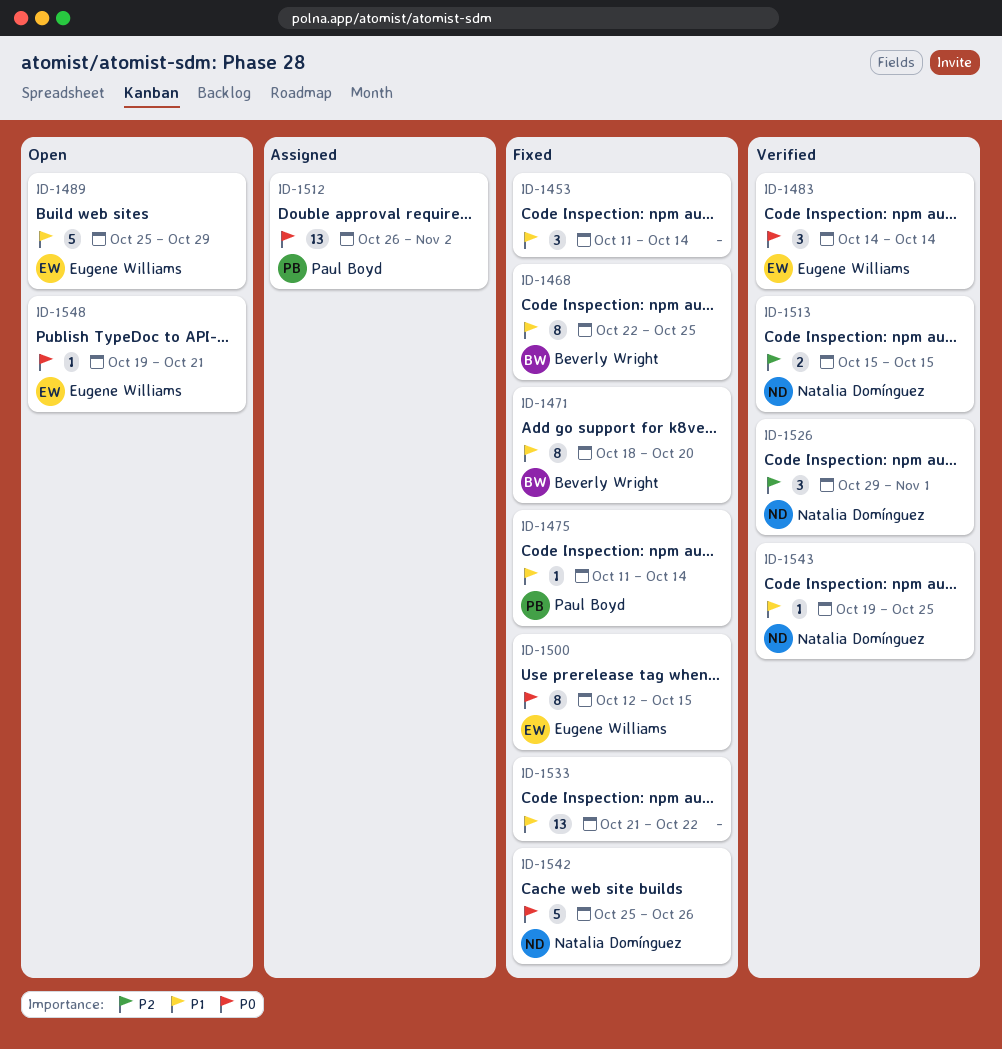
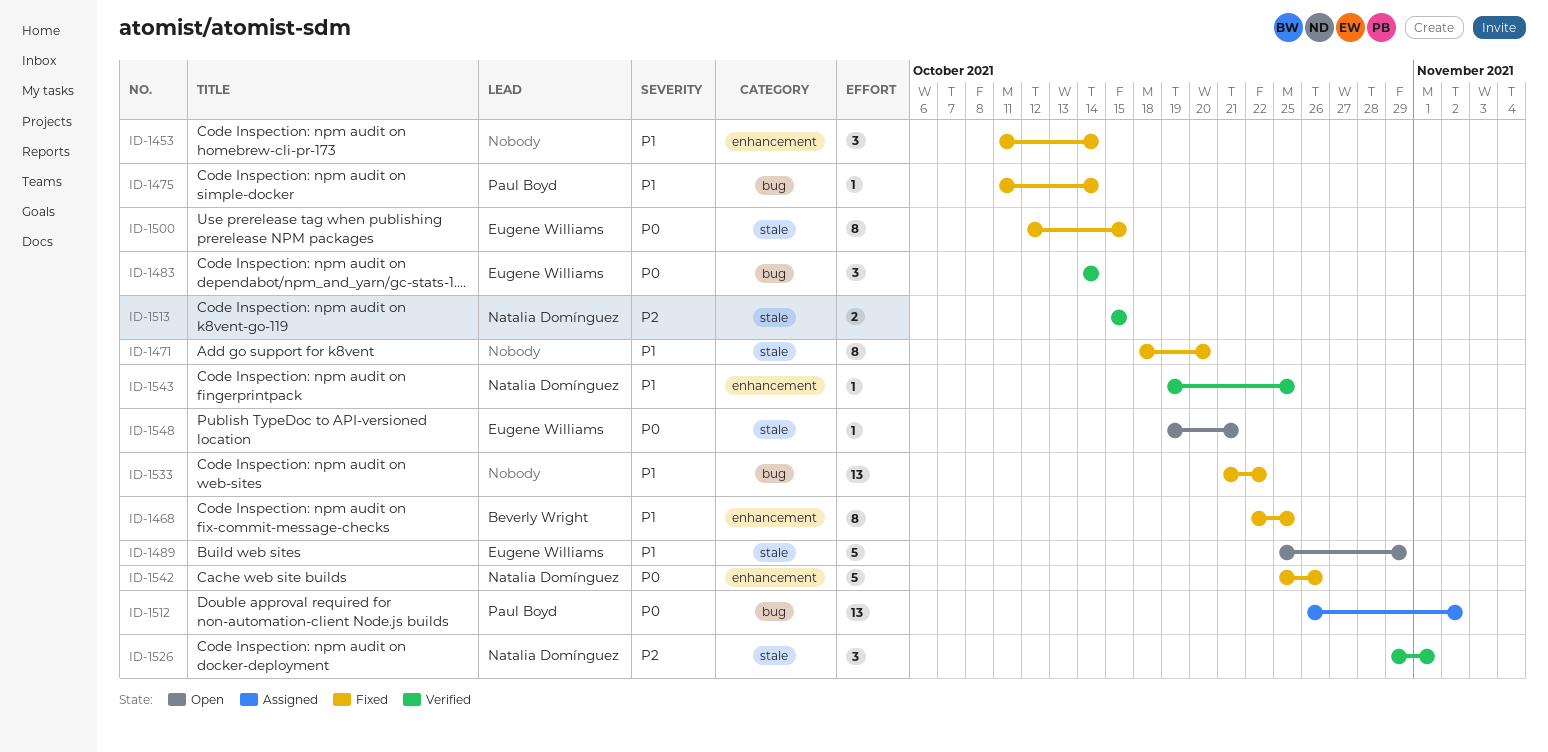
ID-1471, owner: Beverly Wright -> none

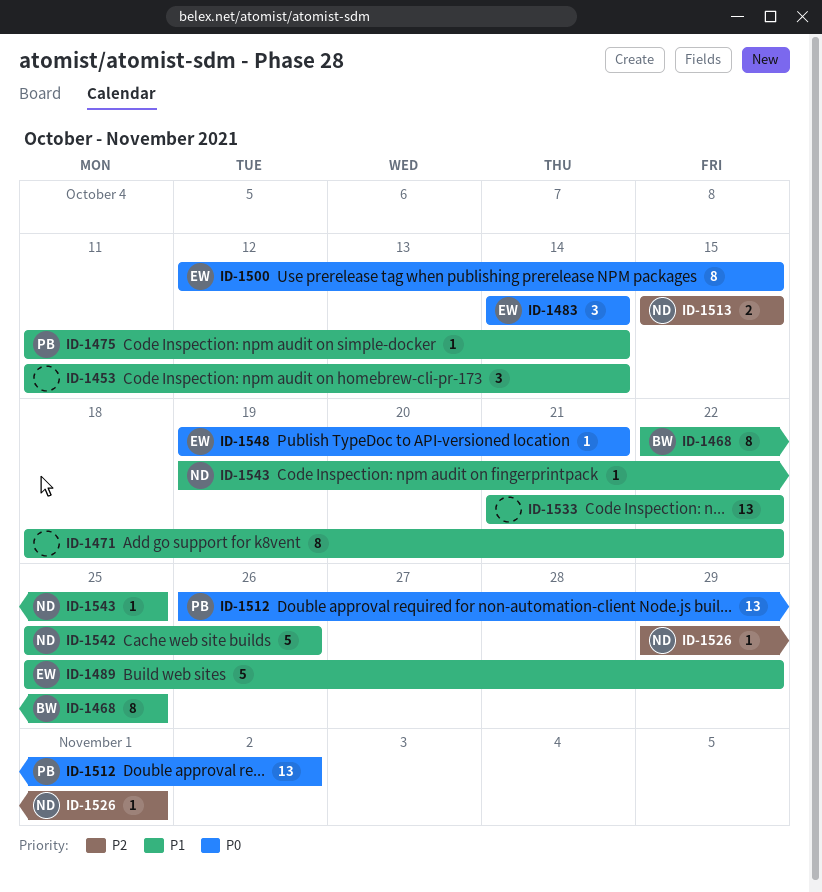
ID-1471, due: Oct 20 -> Oct 22
ID-1526, estimate: 3 -> 1
ID-1542, priority: P0 -> P1

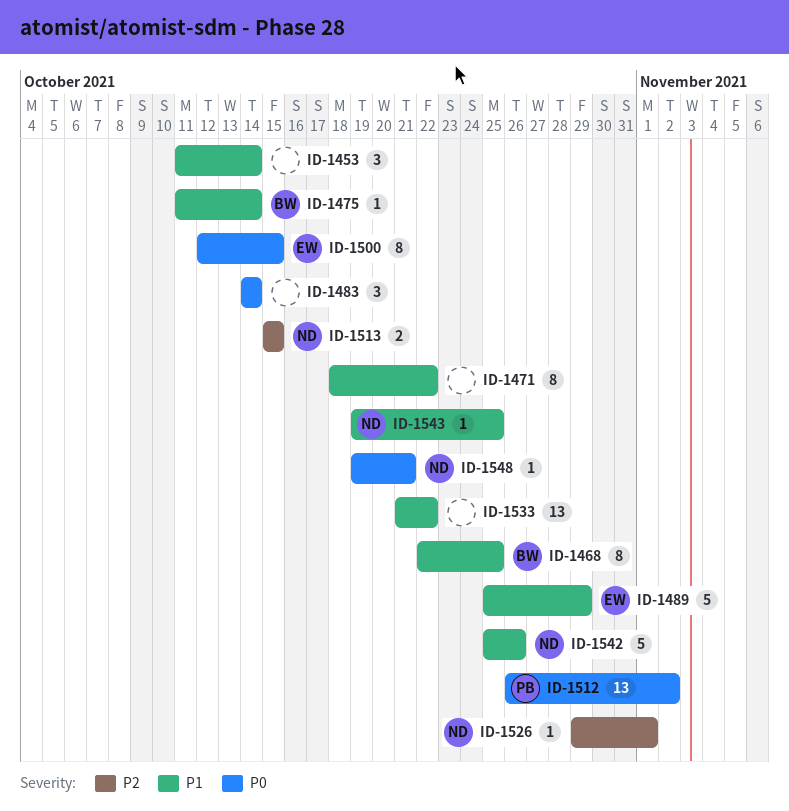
ID-1475, owner: PB -> BW
ID-1483, owner: EW -> none
ID-1548, owner: EW -> ND

